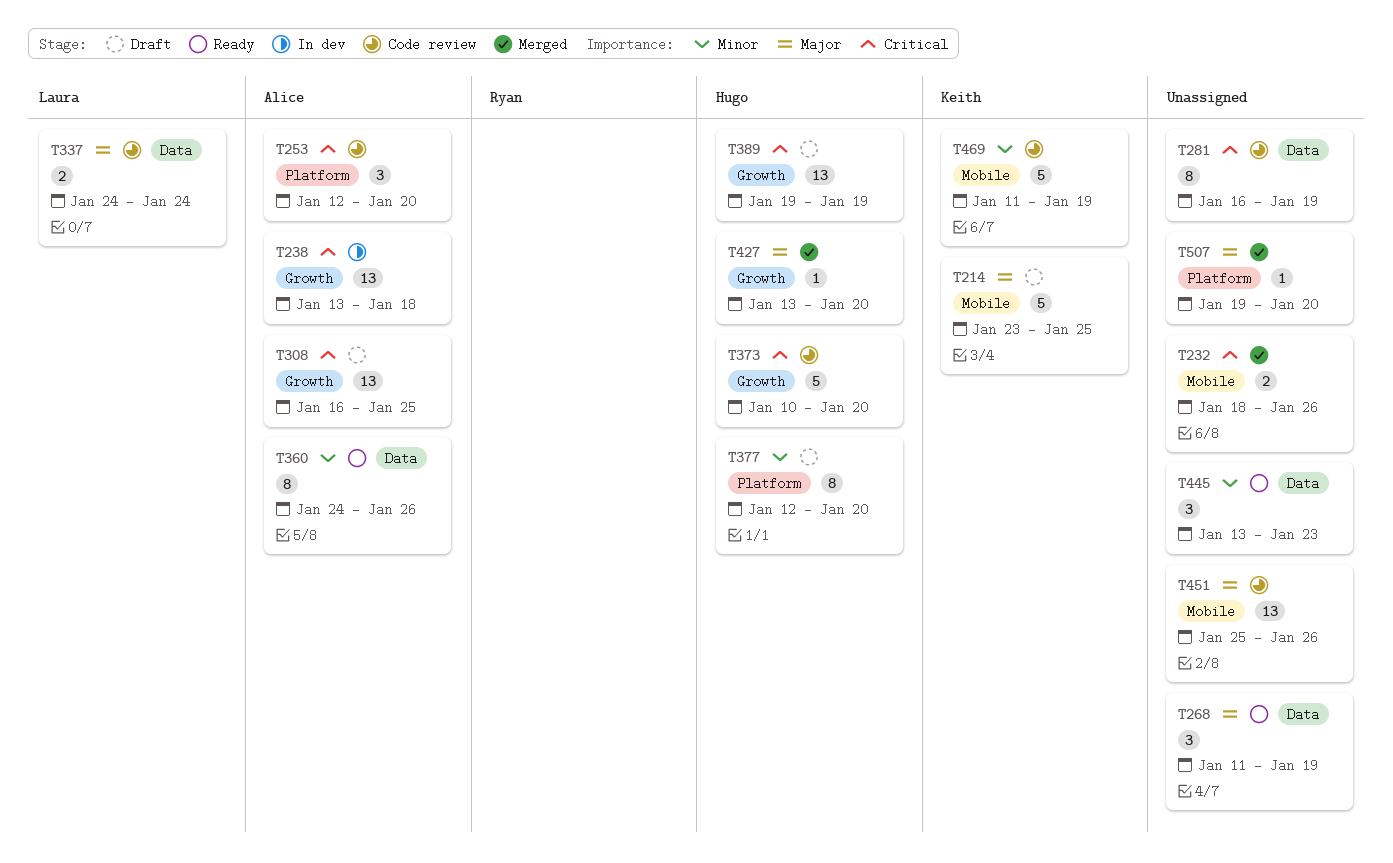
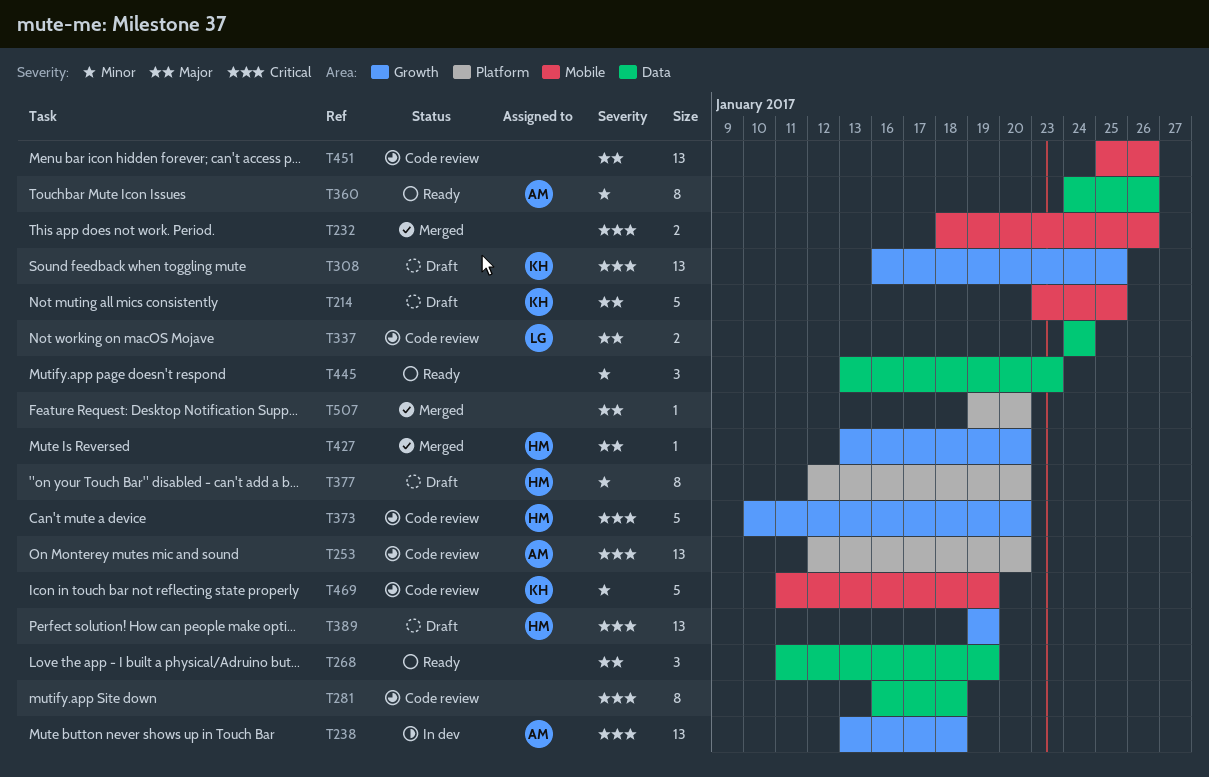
T253, estimate: 3 -> 13
T281, due: Jan 19 -> Jan 18
T308, owner: Alice -> Keith

